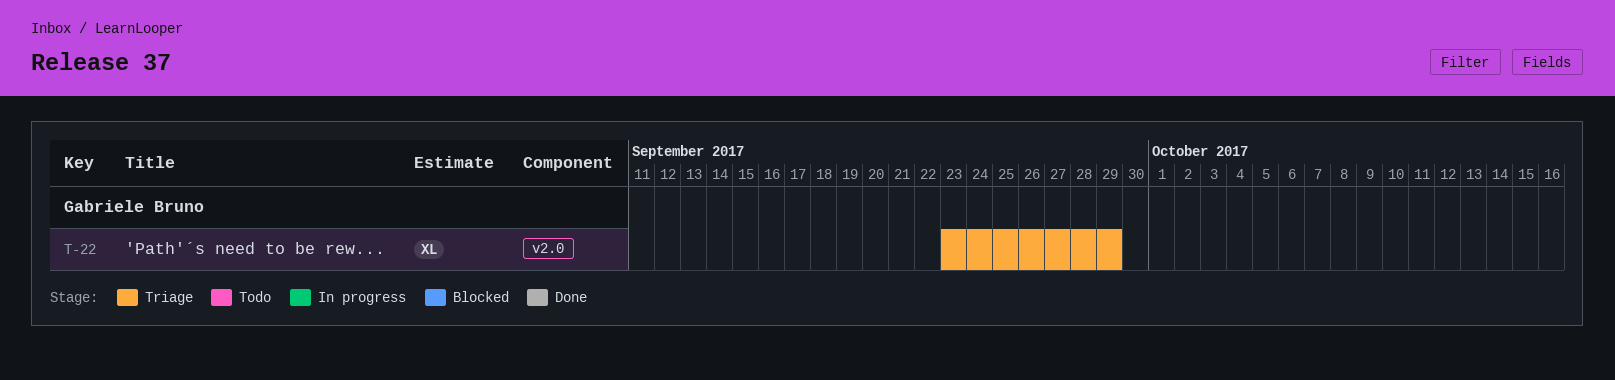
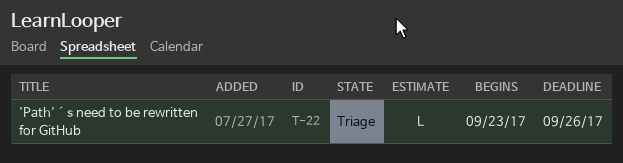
T-22, estimate: XL -> L
T-22, due: Sep 29 -> Sep 26

